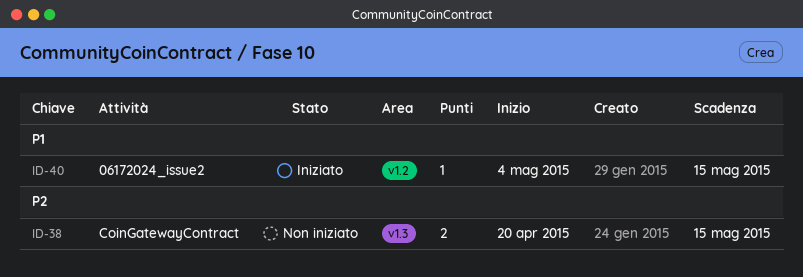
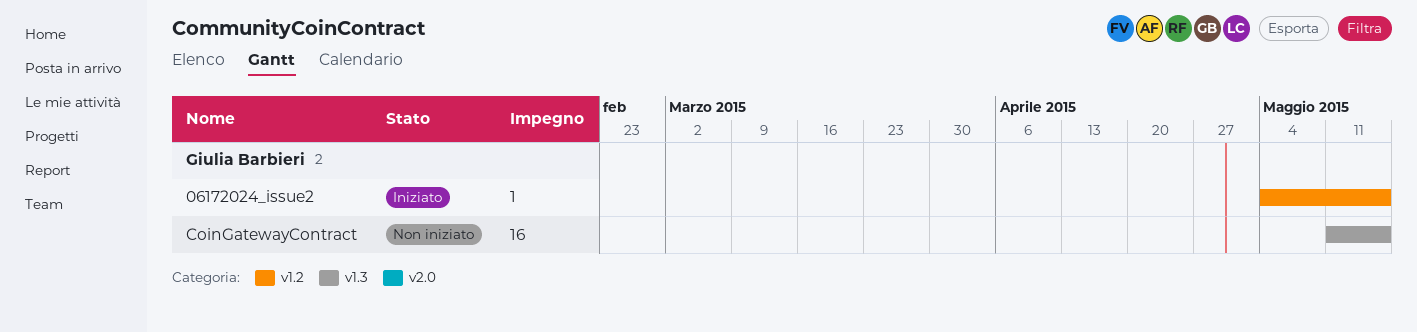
CoinGatewayContract, estimate: 2 -> 16
CoinGatewayContract, start: Apr 20 -> May 11

